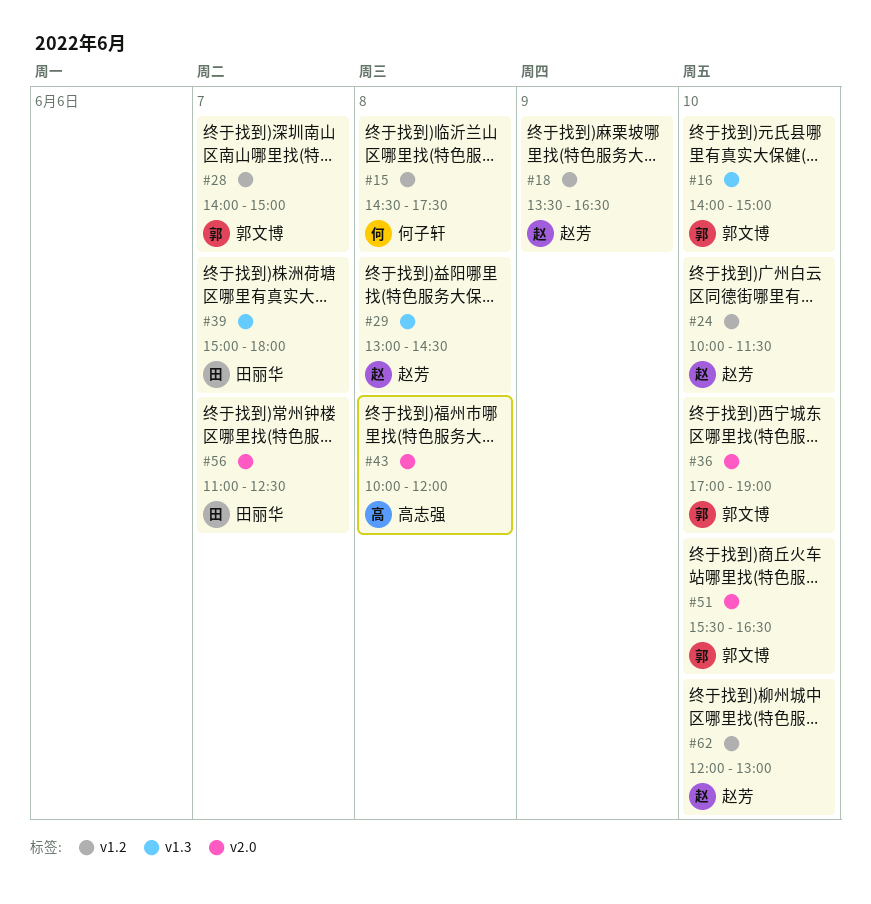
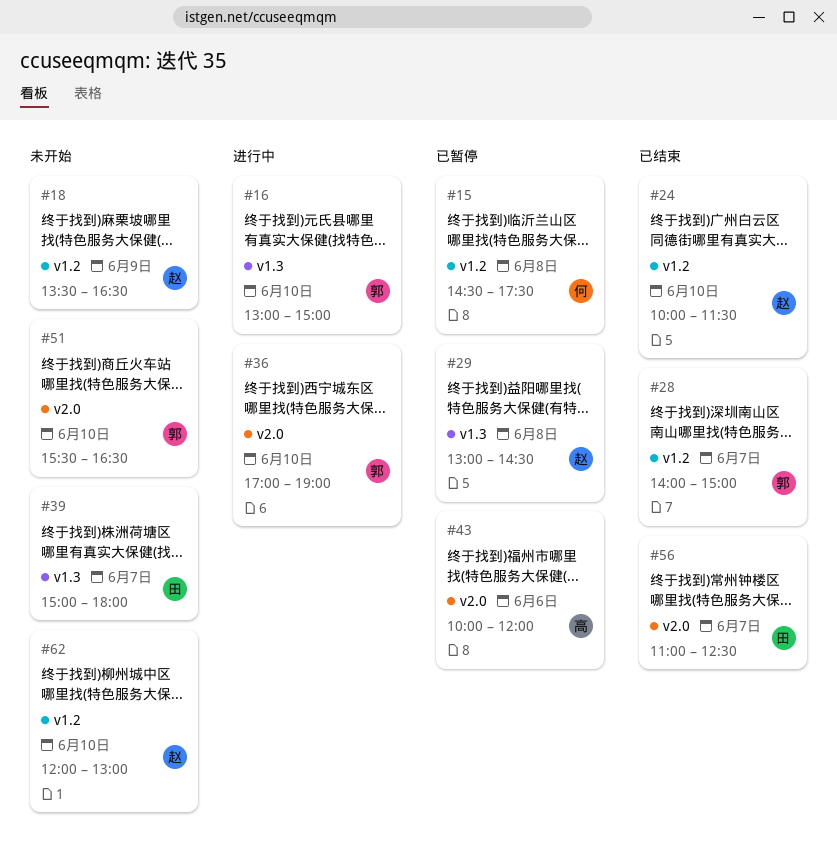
#16, begins: 14:00 -> 13:00
#43, day: Jun 8 -> Jun 6

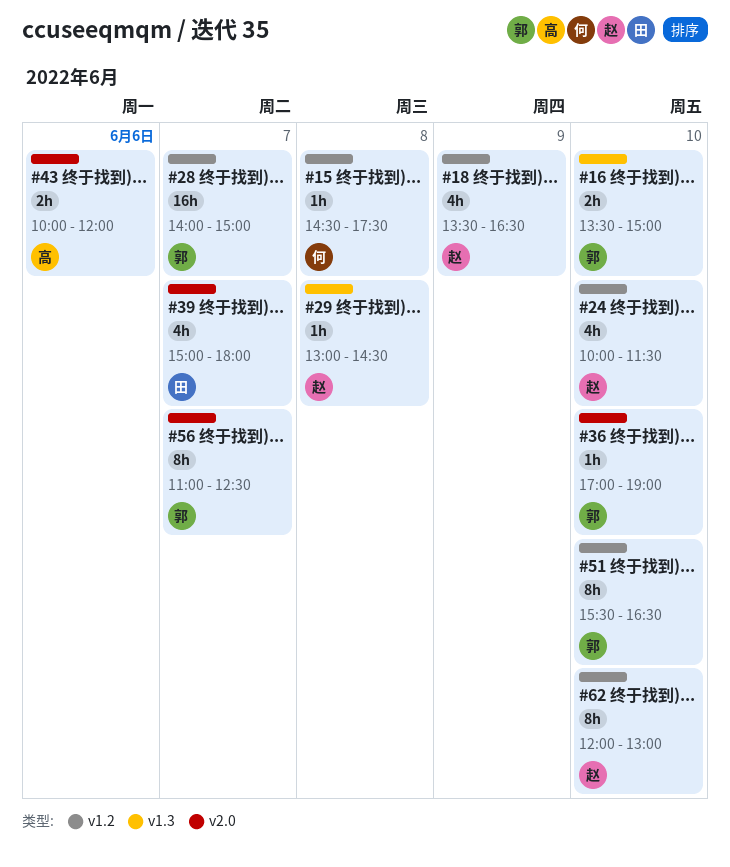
#16, begins: 13:00 -> 13:30
#39, label: v1.3 -> v2.0
#51, label: v2.0 -> v1.2
#56, owner: 田 -> 郭

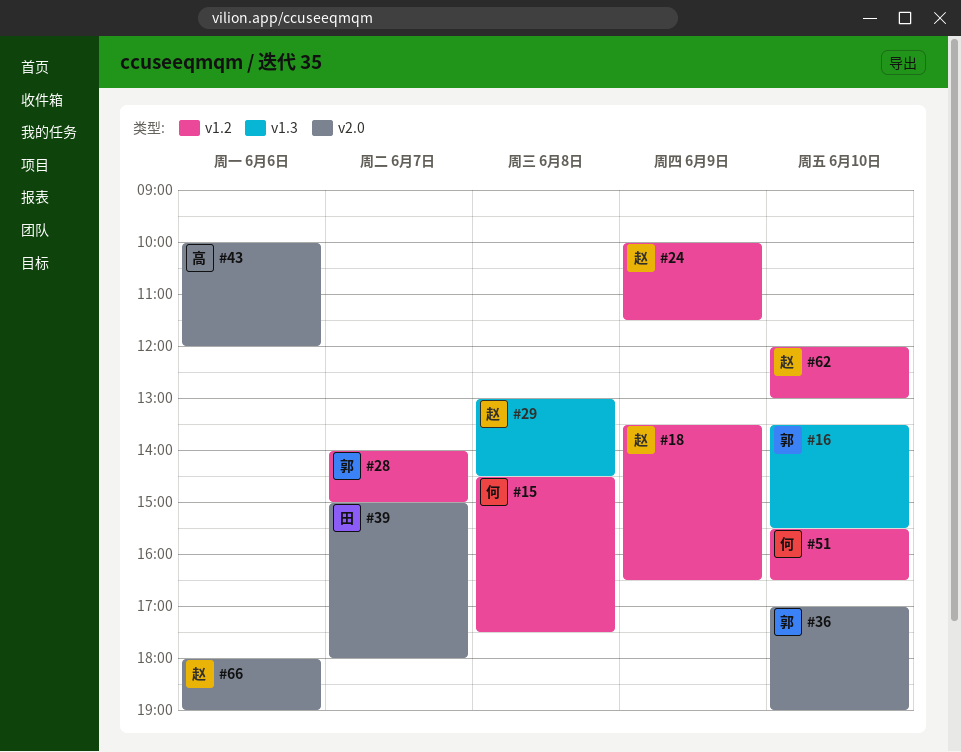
#16, ends: 15:00 -> 15:30
#24, day: Jun 10 -> Jun 9
#51, owner: 郭 -> 何
#56: present -> none
#66: none -> present

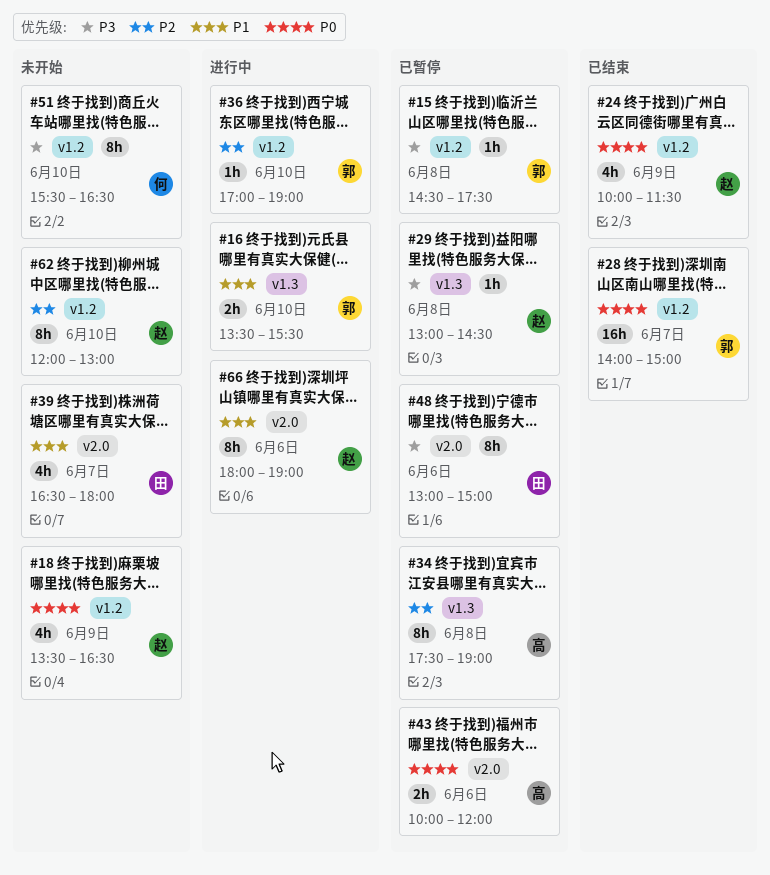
#15, owner: 何 -> 郭
#34: none -> present
#36, label: v2.0 -> v1.2
#39, begins: 15:00 -> 16:30
#48: none -> present

